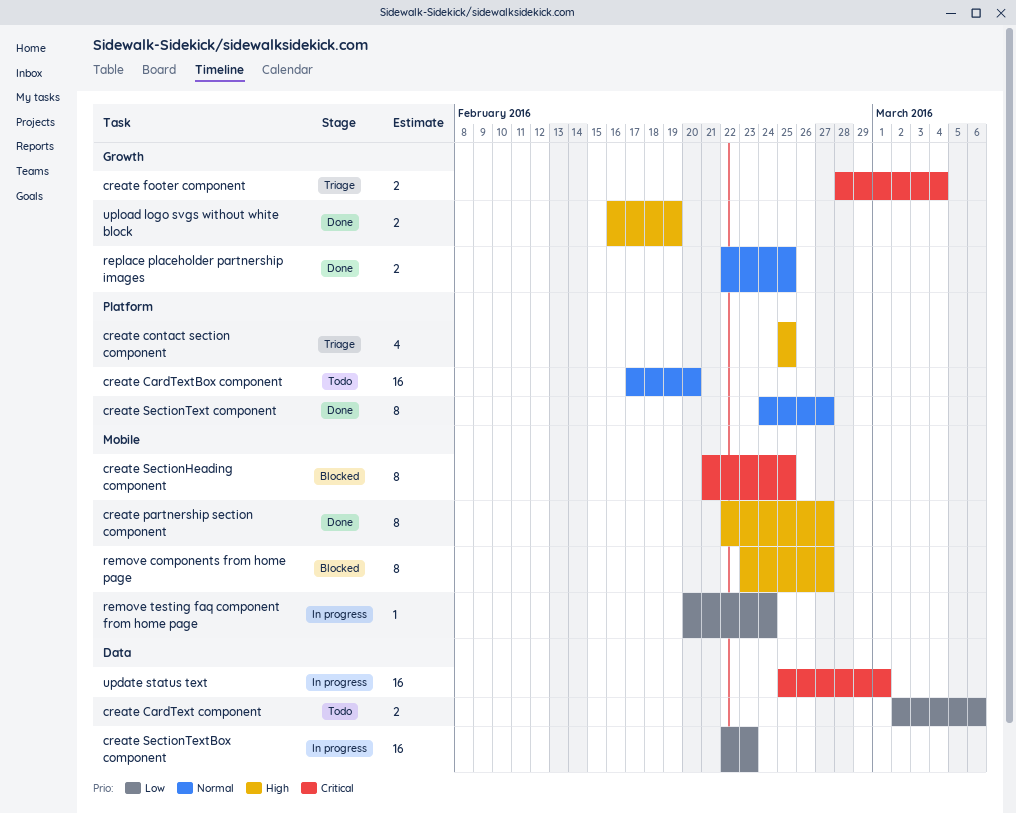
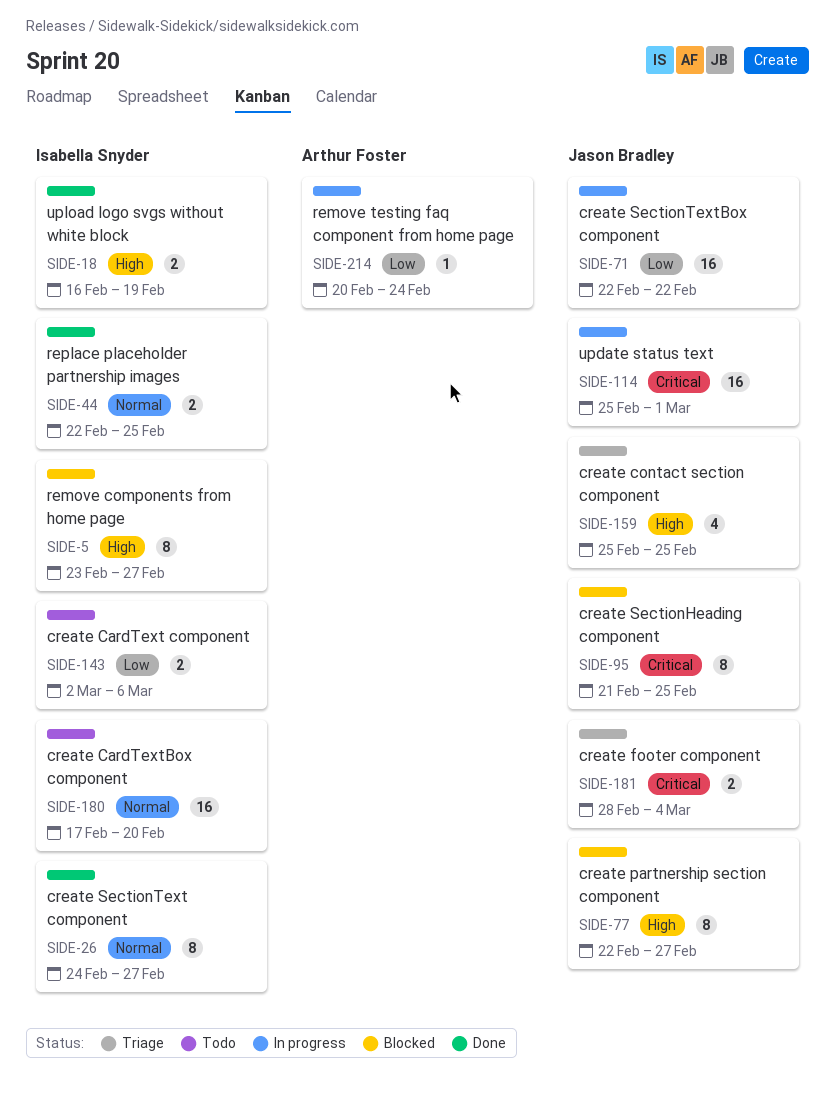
create partnership section component, status: Done -> Blocked
create SectionTextBox component, due: Feb 23 -> Feb 22

